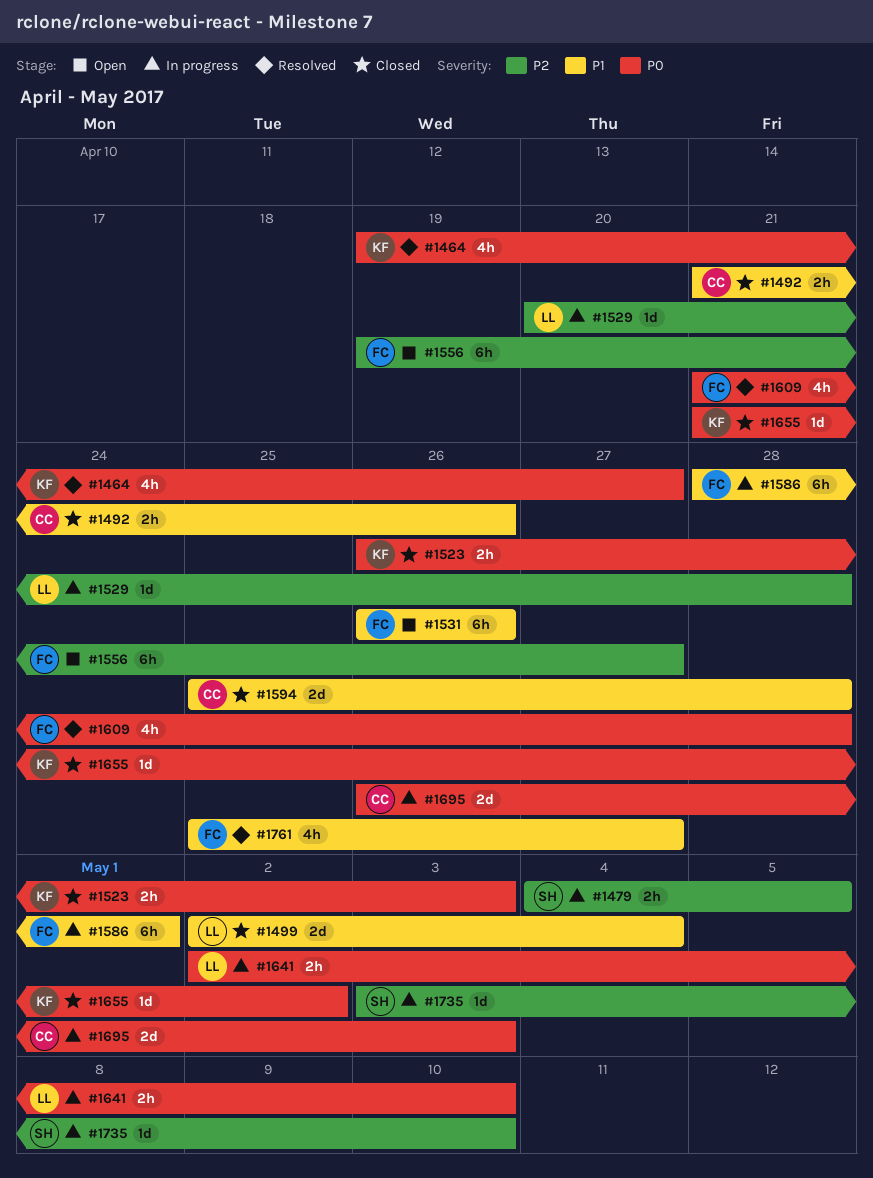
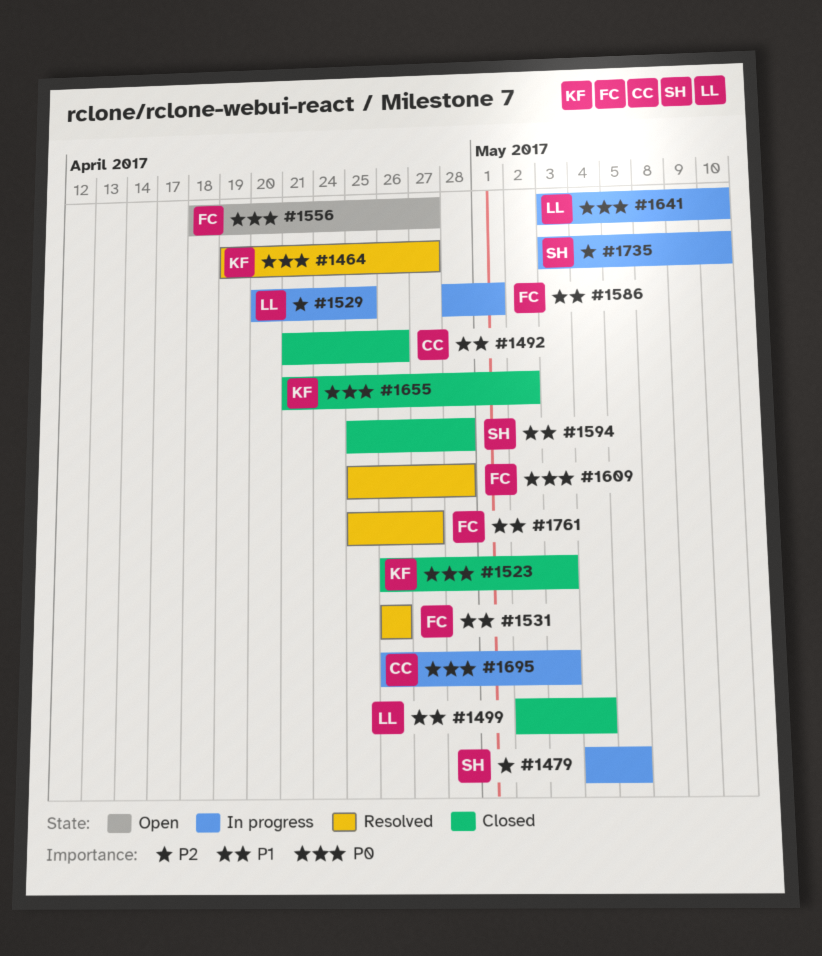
#1529, due: Apr 28 -> Apr 25
#1531, status: Open -> Resolved
#1556, priority: P2 -> P0
#1556, start: Apr 19 -> Apr 18
#1594, owner: CC -> SH
#1609, start: Apr 21 -> Apr 25
#1641, start: May 2 -> May 3

